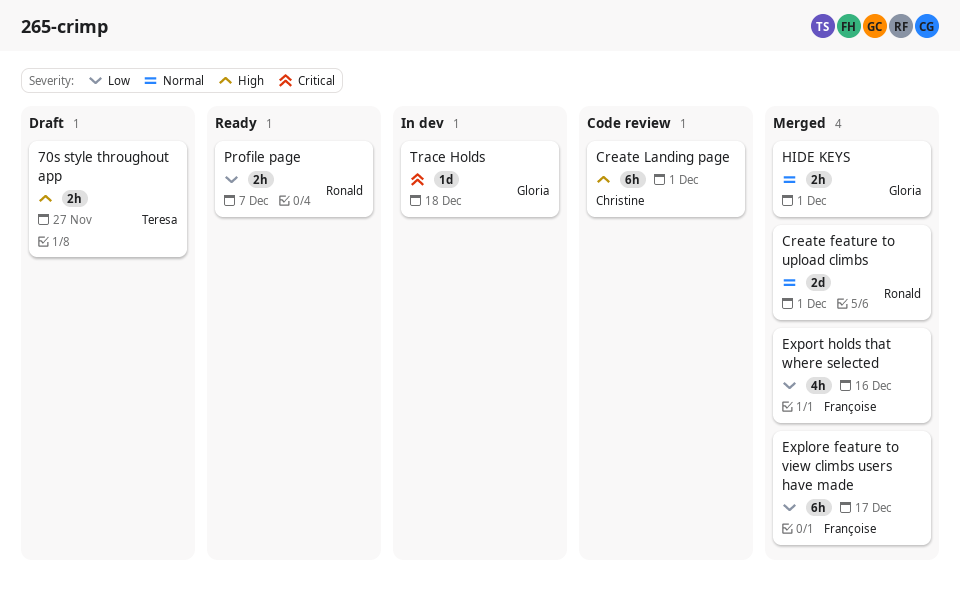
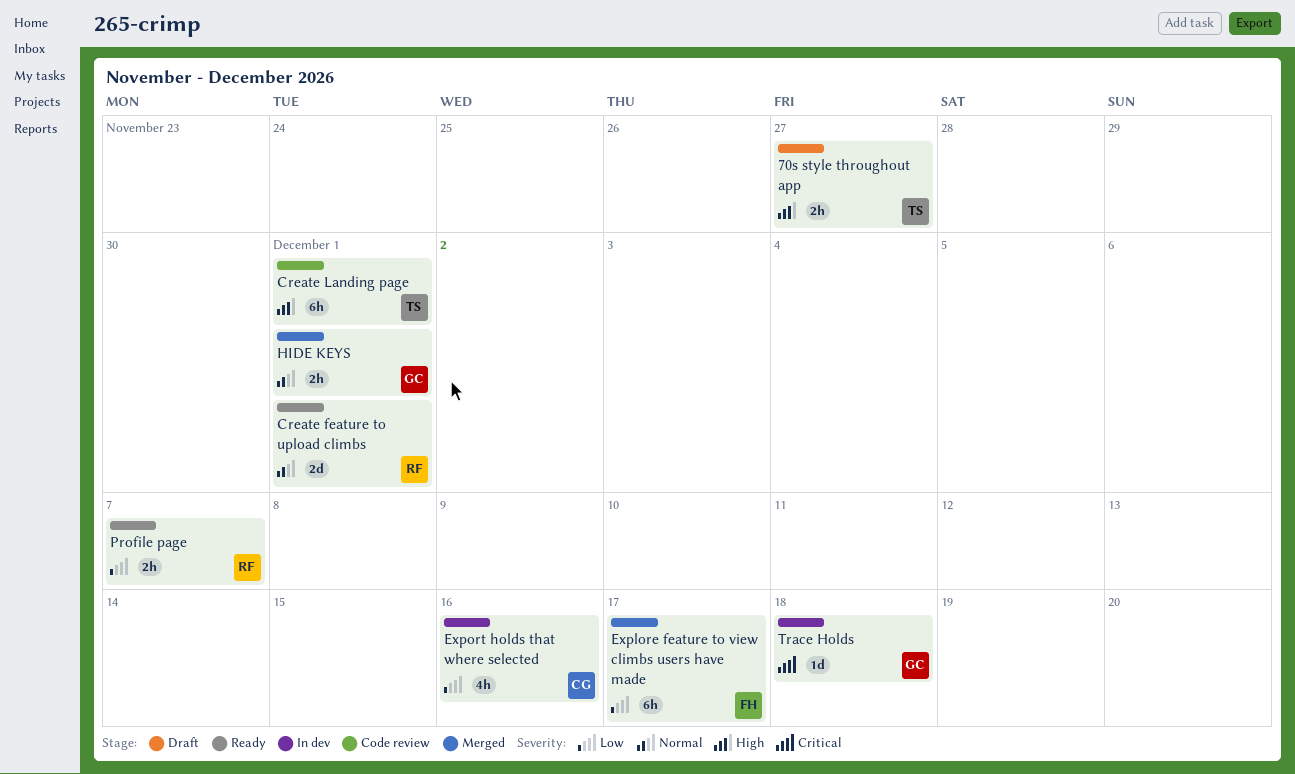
Create feature to upload climbs, status: Merged -> Ready
Create Landing page, owner: Christine -> Teresa
Export holds that where selected, status: Merged -> In dev
Export holds that where selected, owner: Françoise -> Christine

